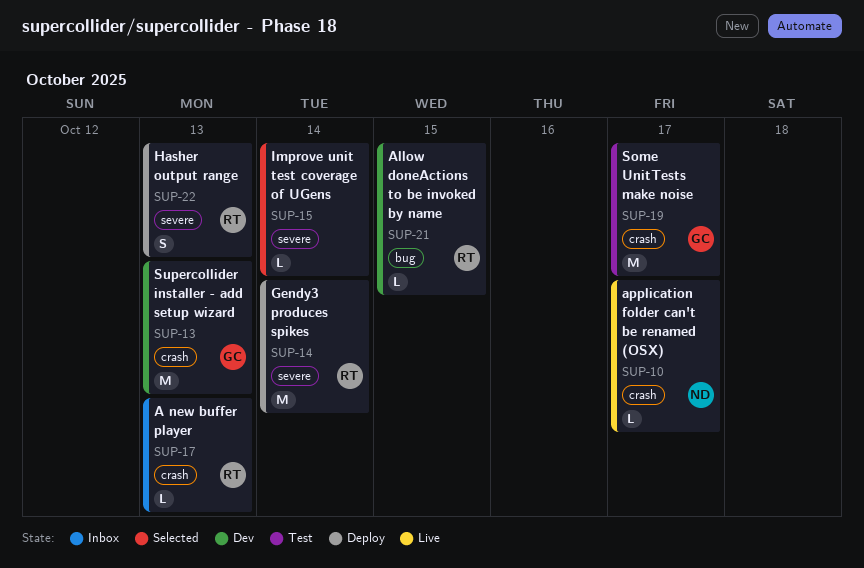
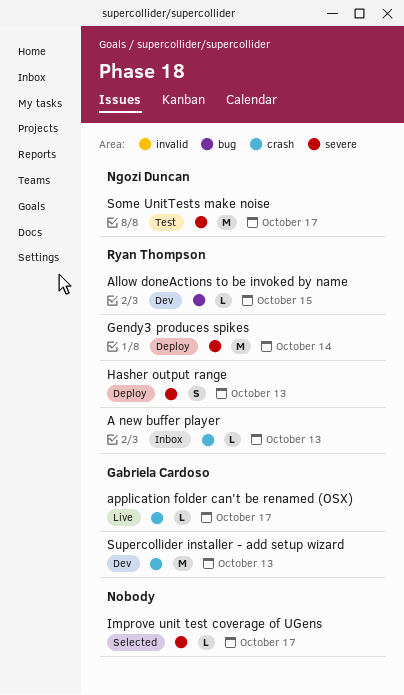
application folder can't be renamed (OSX), owner: Ngozi Duncan -> Gabriela Cardoso
Improve unit test coverage of UGens, due: Oct 14 -> Oct 17
Some UnitTests make noise, owner: Gabriela Cardoso -> Ngozi Duncan
Some UnitTests make noise, label: crash -> severe

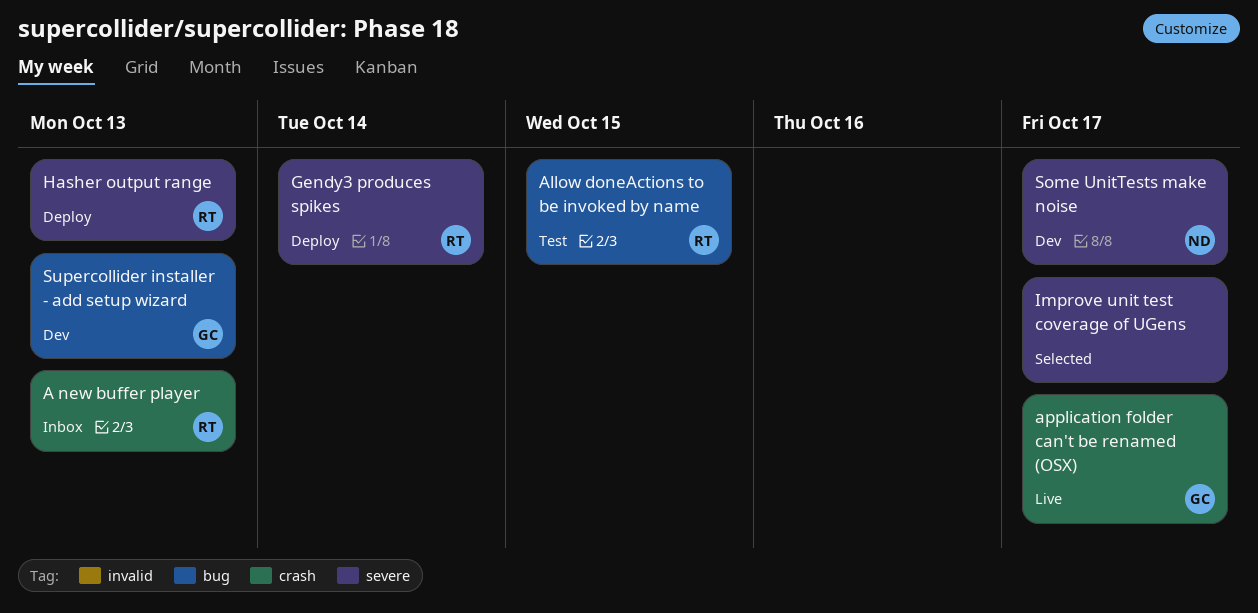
Allow doneActions to be invoked by name, status: Dev -> Test
Some UnitTests make noise, status: Test -> Dev
Supercollider installer - add setup wizard, label: crash -> bug

